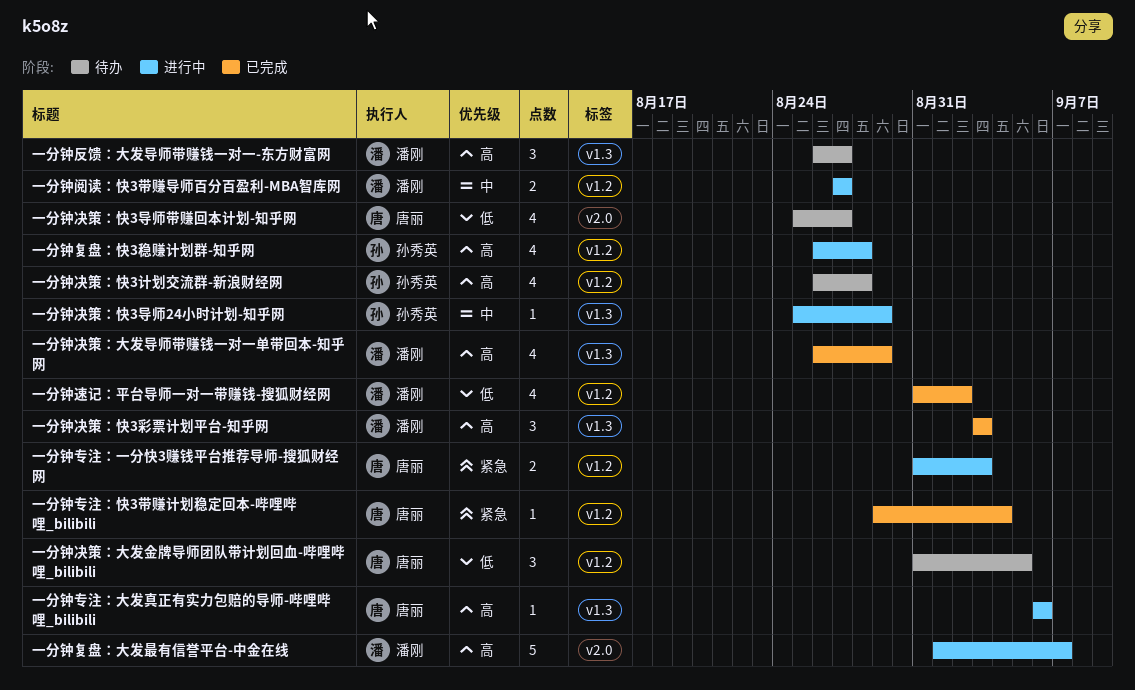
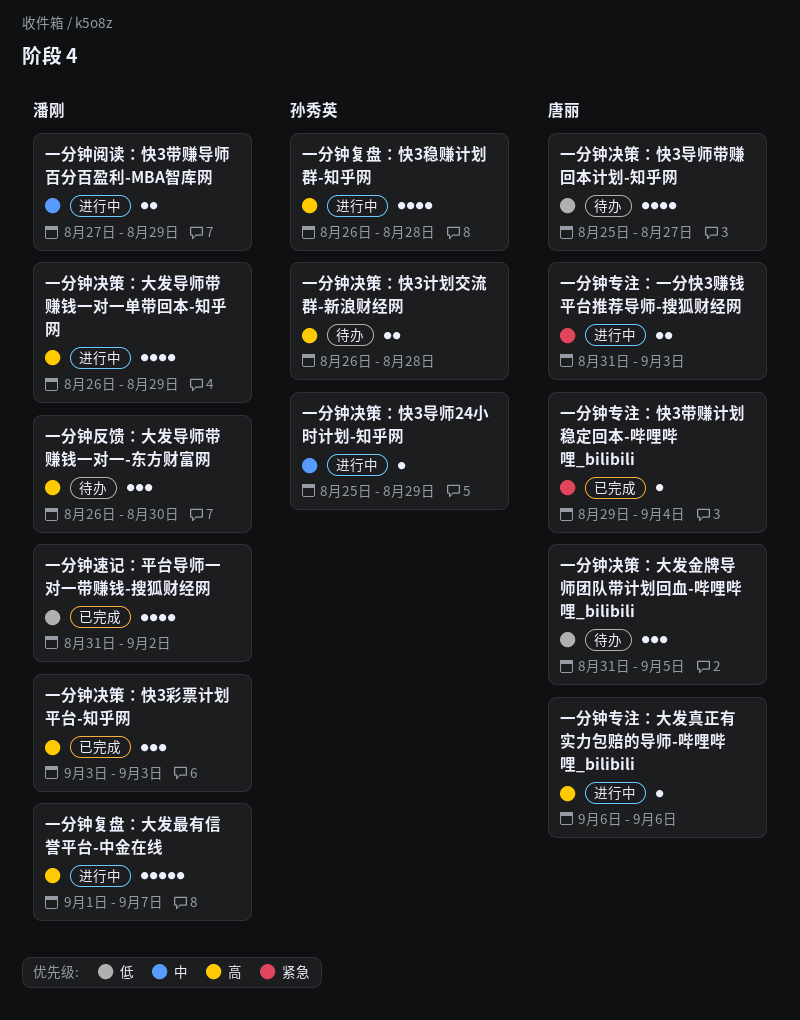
一分钟决策：大发导师带赚钱一对一单带回本-知乎网, status: 已完成 -> 进行中
一分钟决策：快3计划交流群-新浪财经网, estimate: 4 -> 2
一分钟反馈：大发导师带赚钱一对一-东方财富网, due: Aug 27 -> Aug 30
一分钟阅读：快3带赚导师百分百盈利-MBA智库网, due: Aug 27 -> Aug 29

